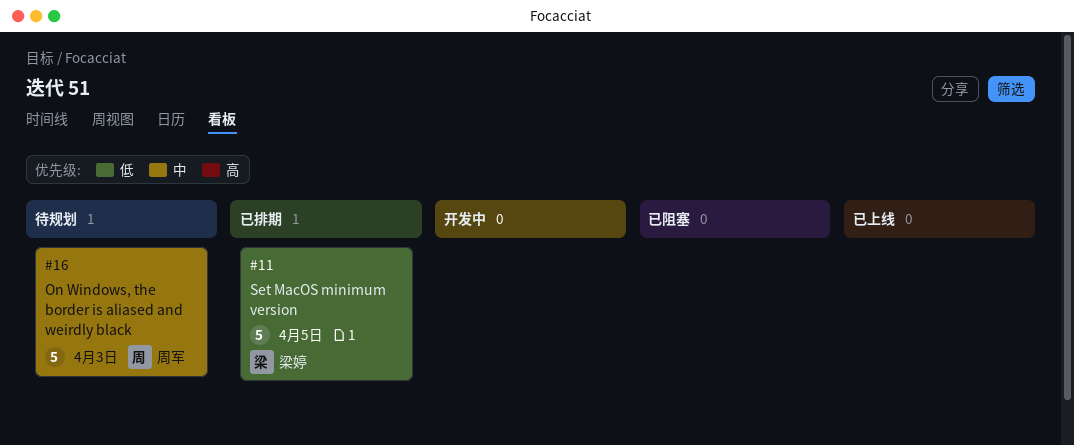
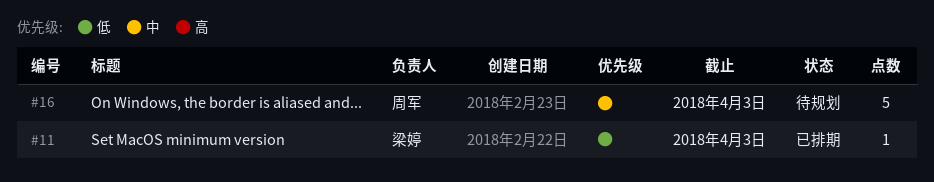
#11, estimate: 5 -> 1
#11, due: Apr 5 -> Apr 3

